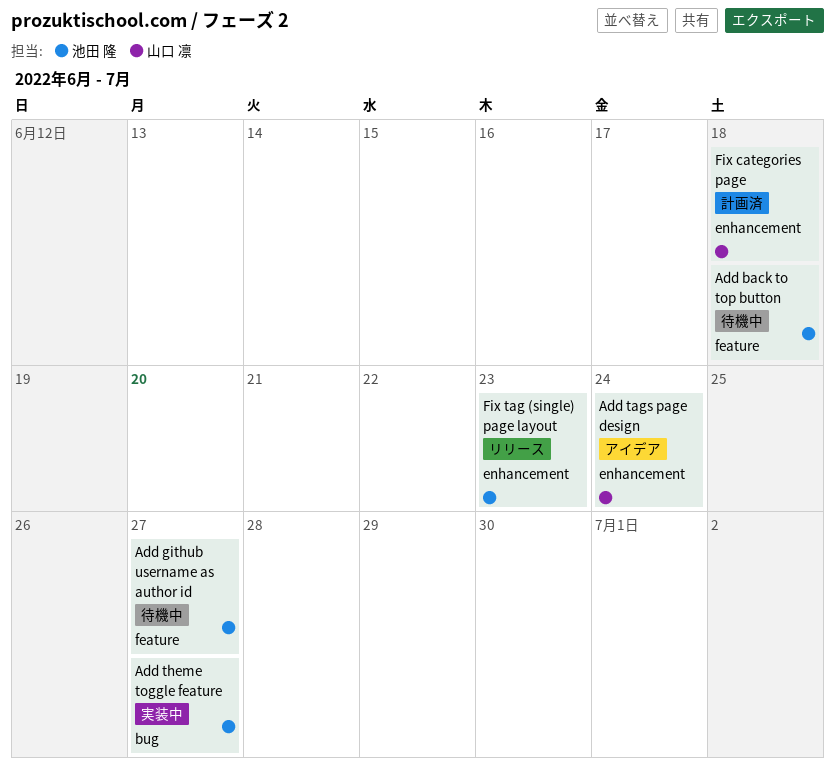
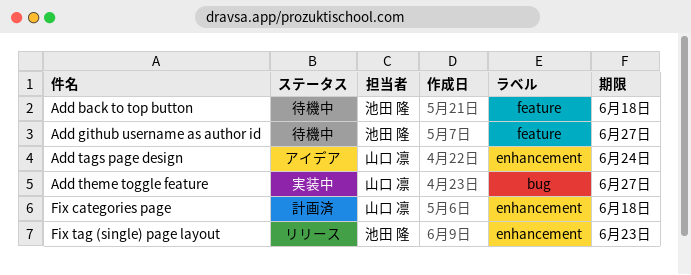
Add theme toggle feature, owner: 池田 隆 -> 山口 凛

